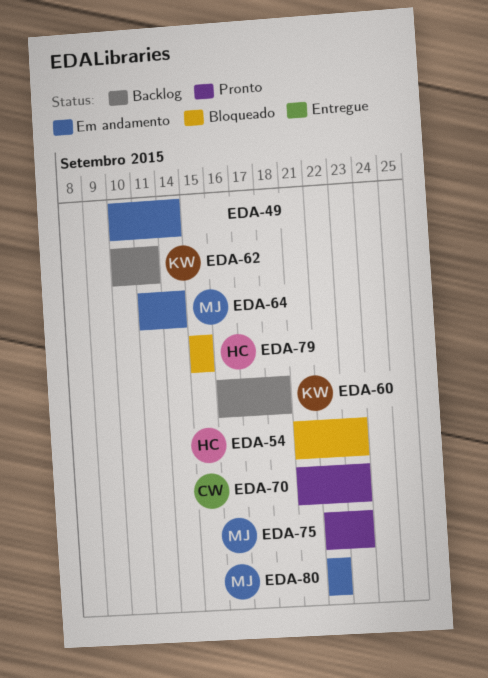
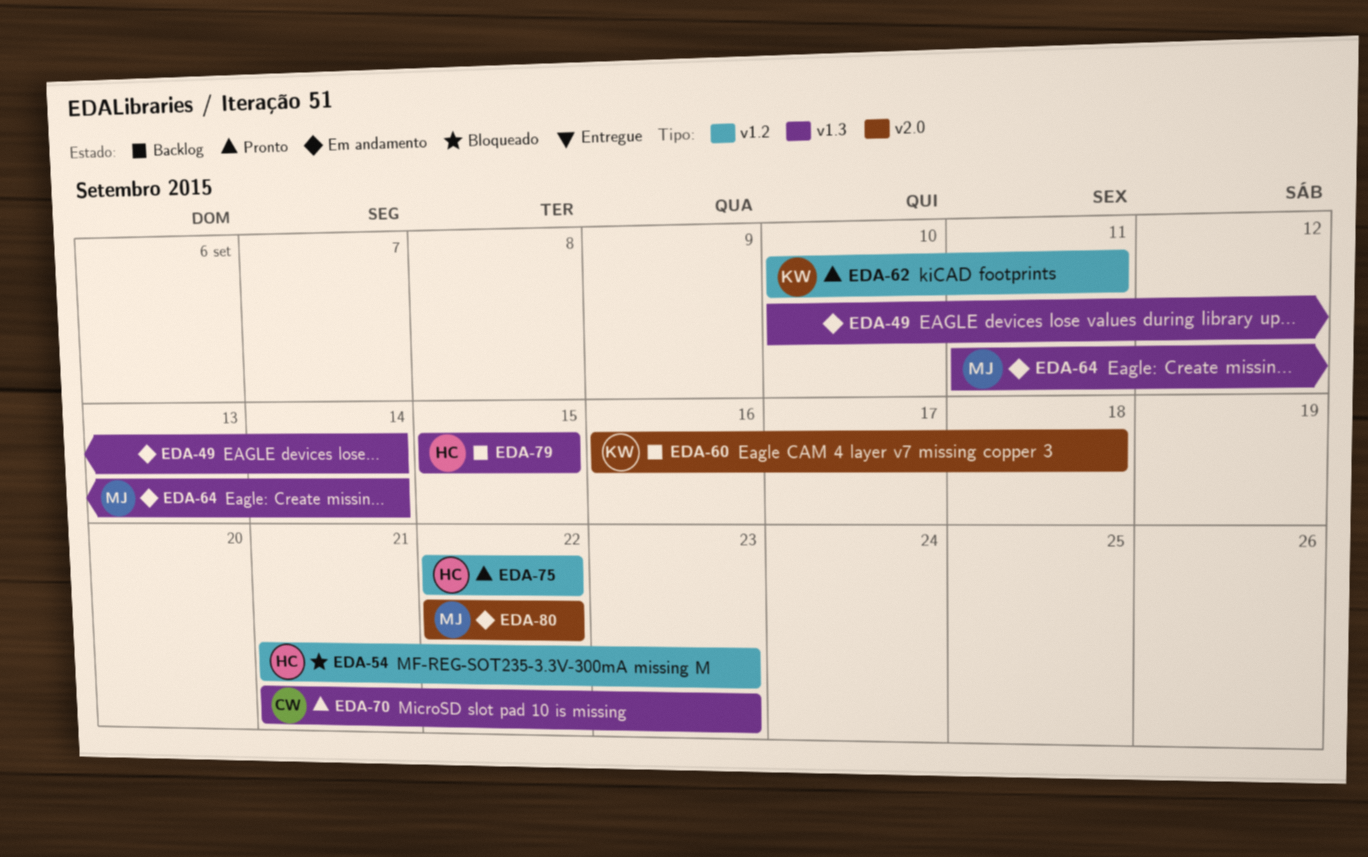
EDA-62, status: Backlog -> Pronto
EDA-75, owner: MJ -> HC
EDA-75, due: Sep 23 -> Sep 22
EDA-79, status: Bloqueado -> Backlog

